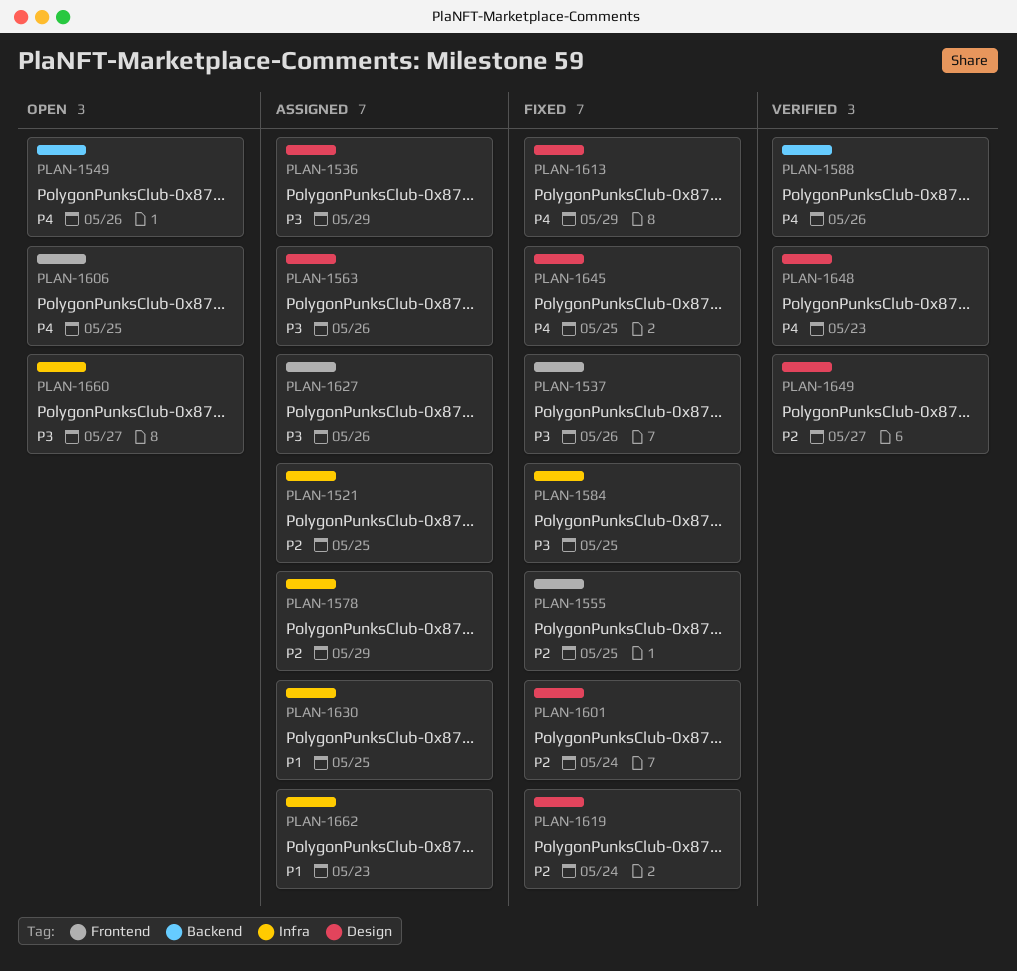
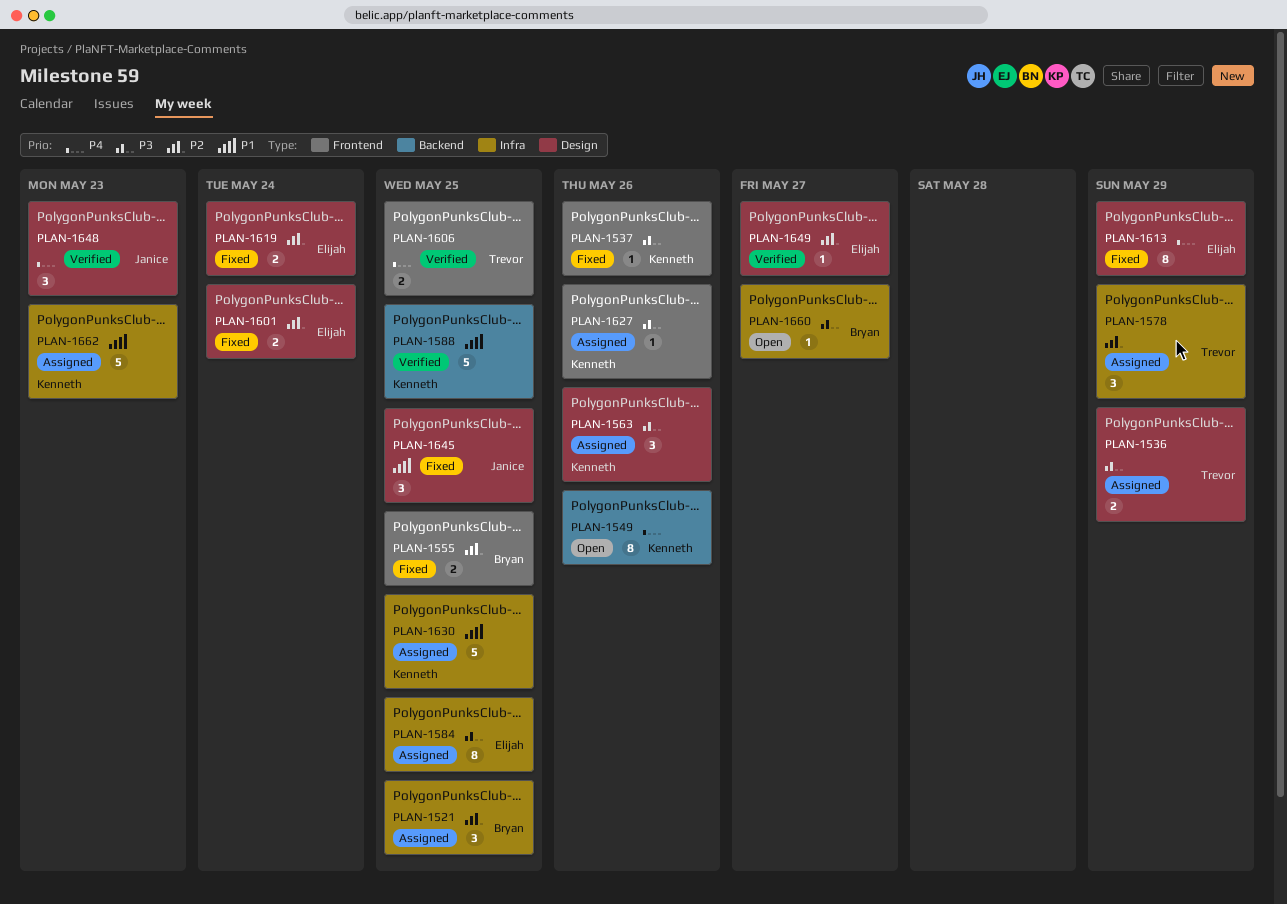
PLAN-1584, status: Fixed -> Assigned
PLAN-1588, priority: P4 -> P1
PLAN-1588, due: May 26 -> May 25
PLAN-1606, status: Open -> Verified
PLAN-1645, priority: P4 -> P1

